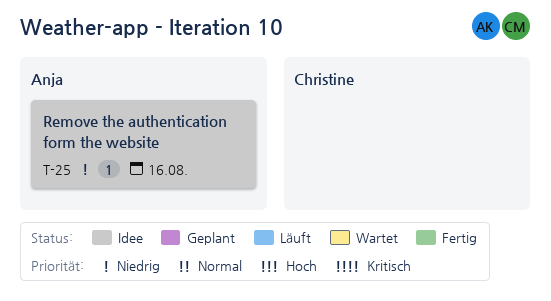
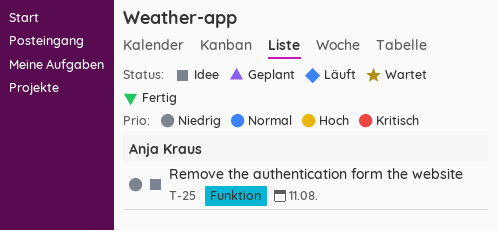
T-25, due: Aug 16 -> Aug 11

